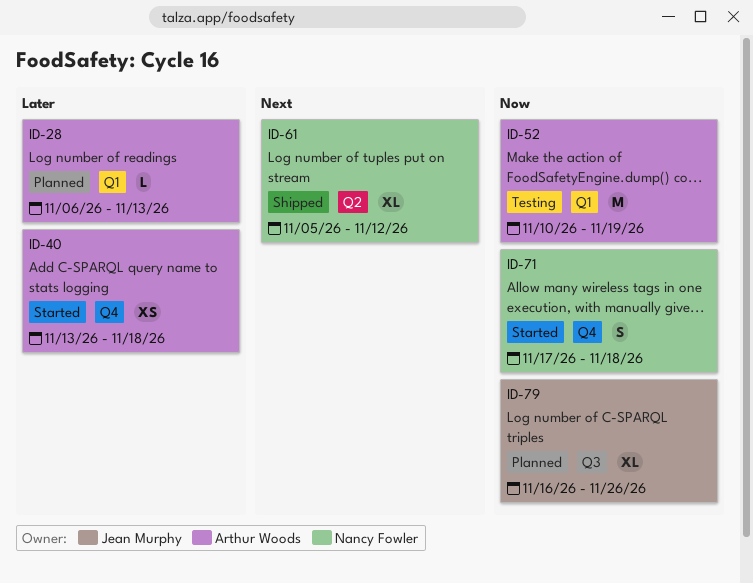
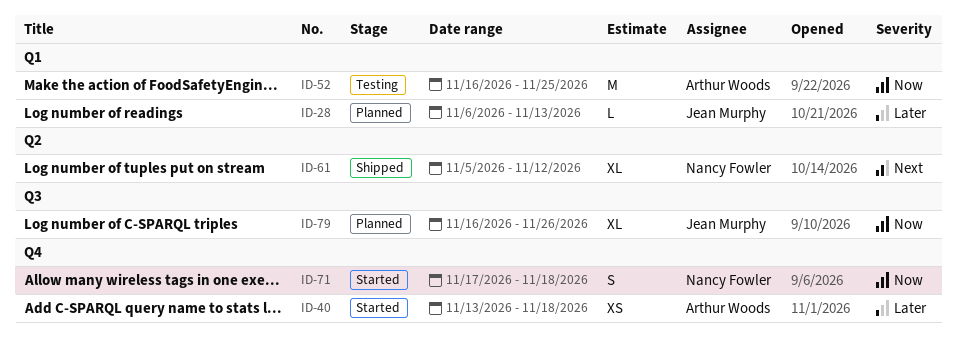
ID-28, owner: Arthur Woods -> Jean Murphy
ID-52, start: Nov 10 -> Nov 16
ID-52, due: Nov 19 -> Nov 25

